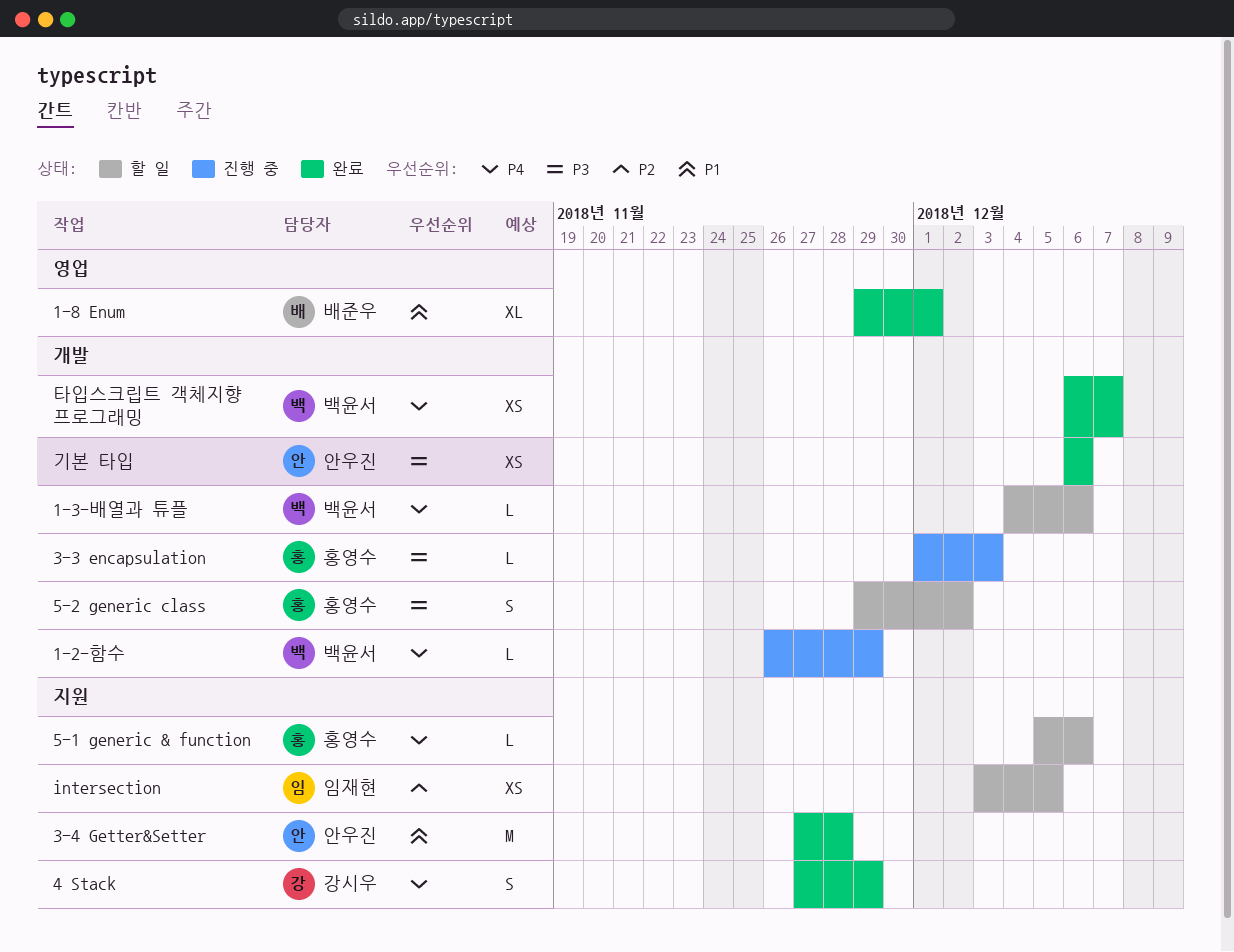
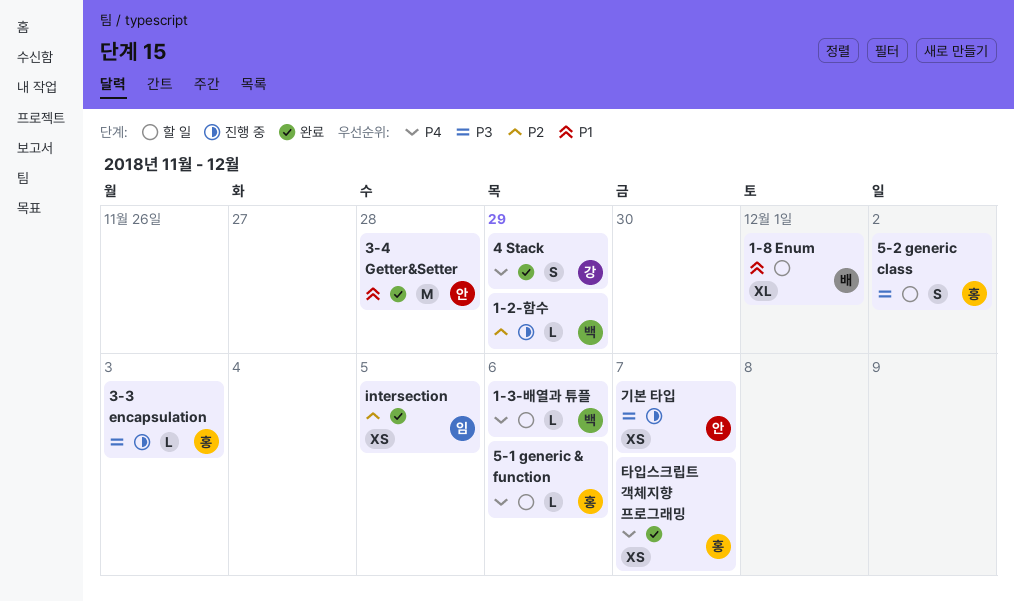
1-2-함수, priority: P4 -> P2
1-8 Enum, status: 완료 -> 할 일
intersection, status: 할 일 -> 완료
기본 타입, status: 완료 -> 진행 중
기본 타입, due: Dec 6 -> Dec 7
타입스크립트 객체지향 프로그래밍, owner: 백윤서 -> 홍영수

